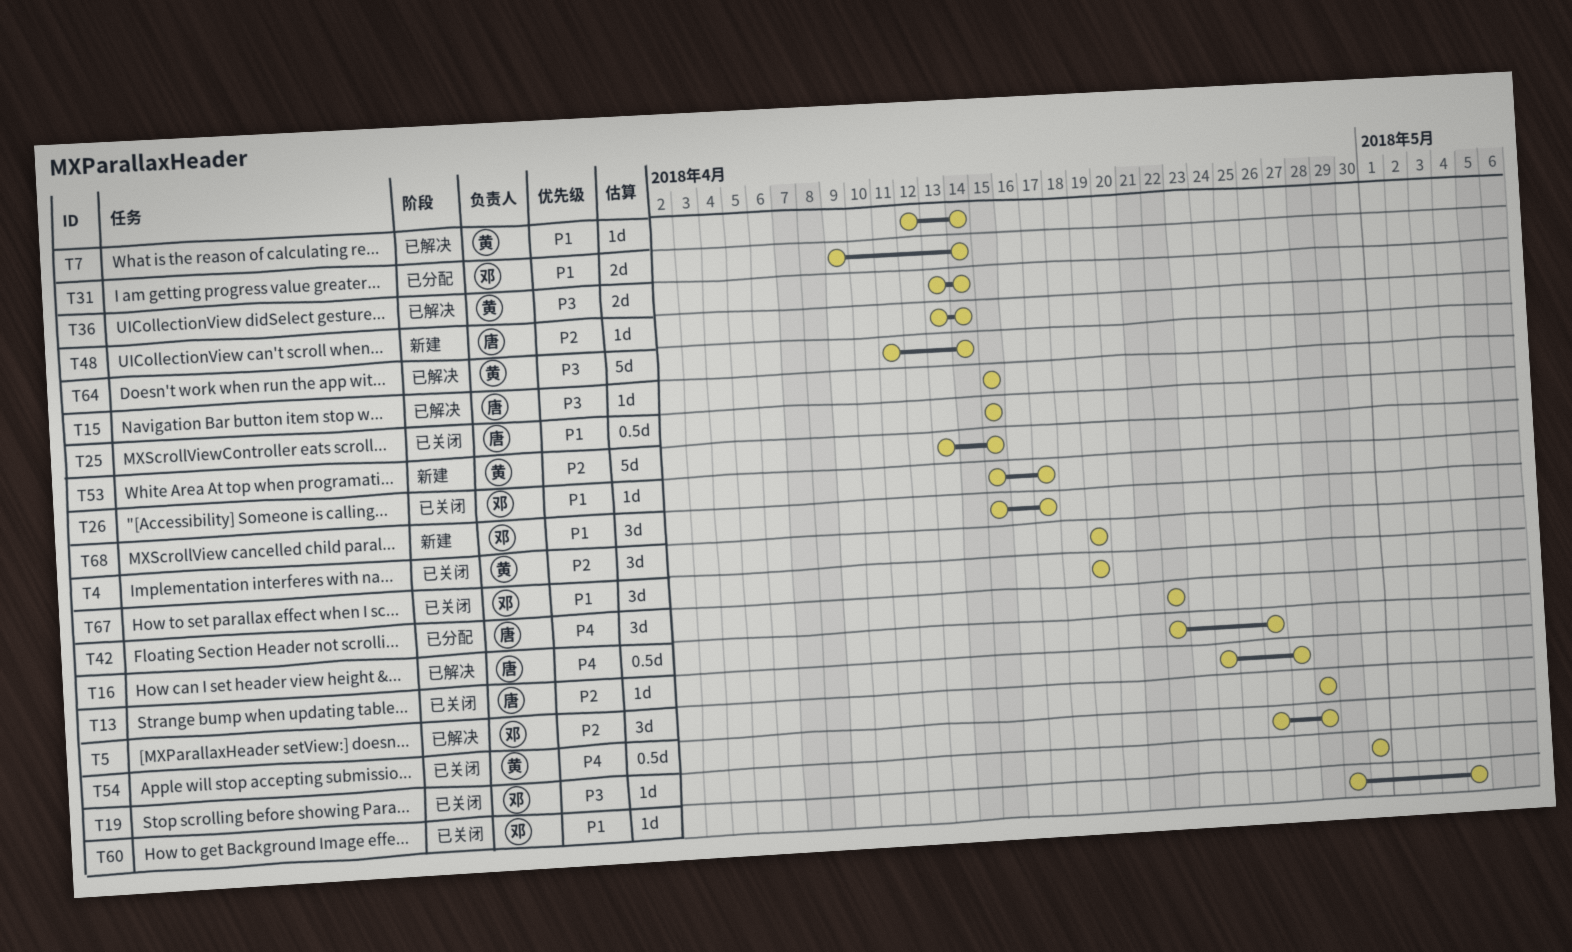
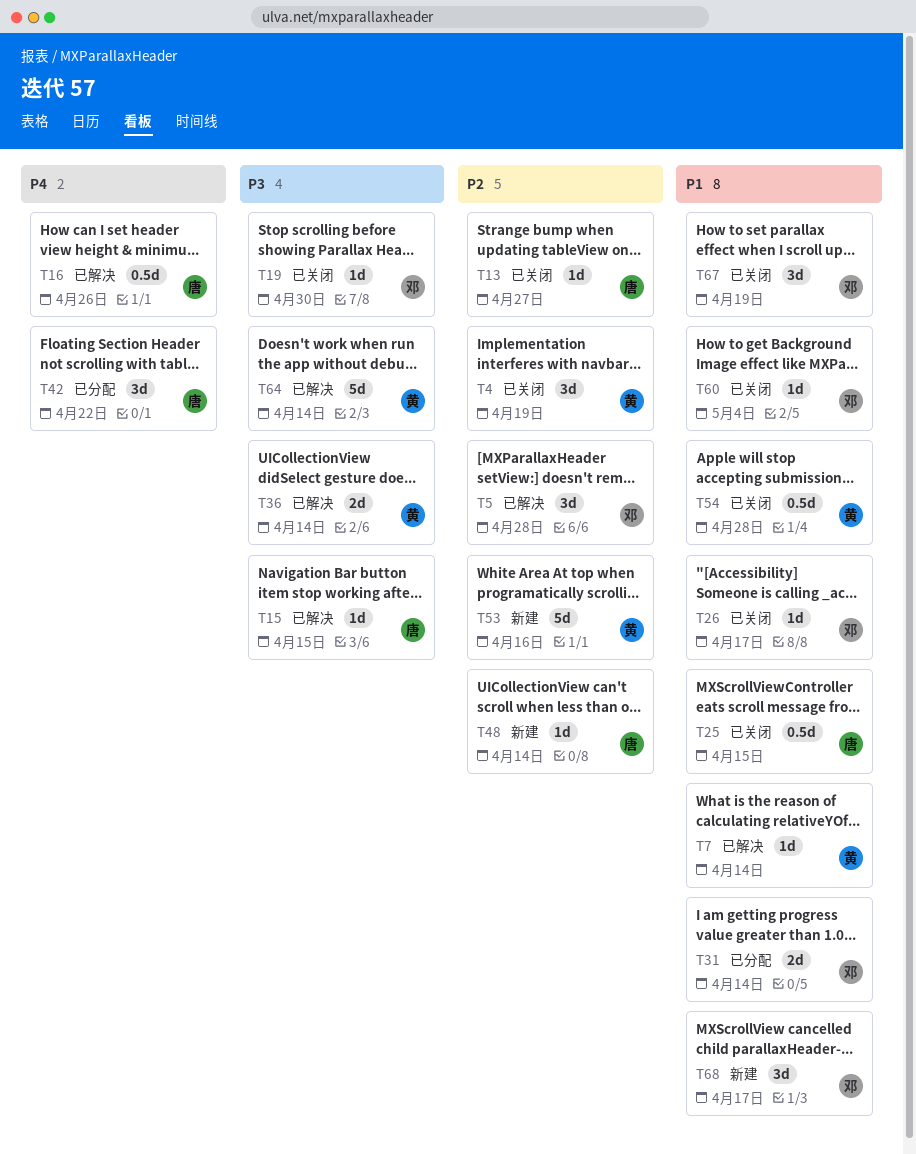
T53, due: Apr 15 -> Apr 16
T54, priority: P4 -> P1

